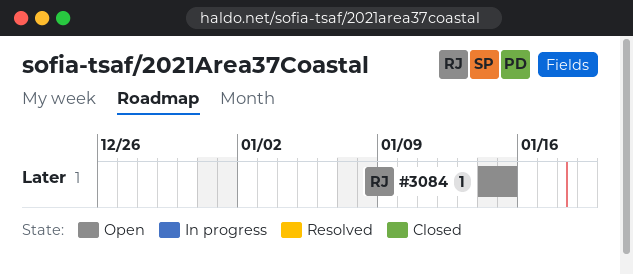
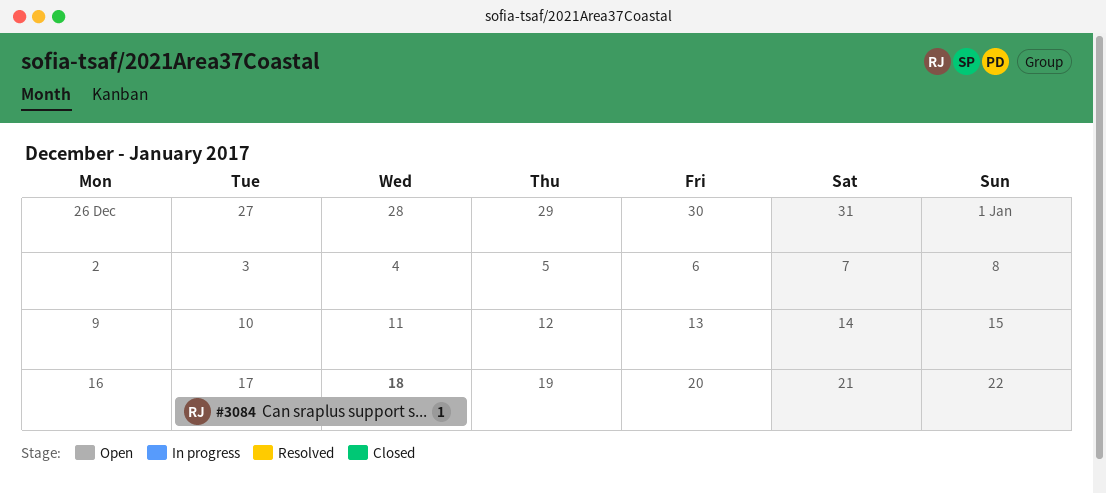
#3084, start: Jan 14 -> Jan 17
#3084, due: Jan 15 -> Jan 18

